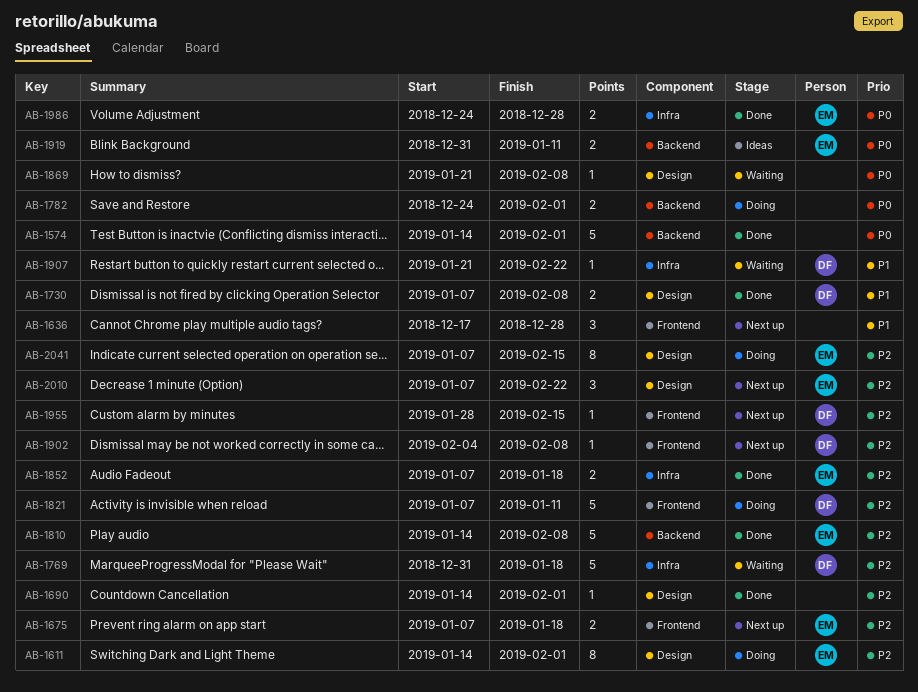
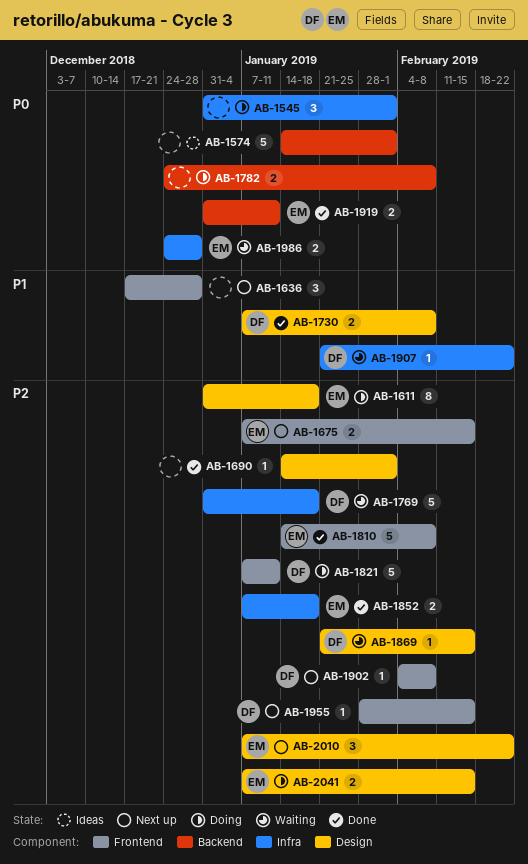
AB-1545: none -> present
AB-1574, status: Done -> Ideas
AB-1611, start: Jan 14 -> Dec 31
AB-1611, due: Feb 1 -> Jan 18
AB-1675, due: Jan 18 -> Feb 15
AB-1782, due: Feb 1 -> Feb 8
AB-1810, label: Backend -> Frontend
AB-1869, owner: none -> DF
AB-1869, priority: P0 -> P2
AB-1869, due: Feb 8 -> Feb 15
AB-1919, status: Ideas -> Done
AB-1986, status: Done -> Waiting
AB-2041, estimate: 8 -> 2

